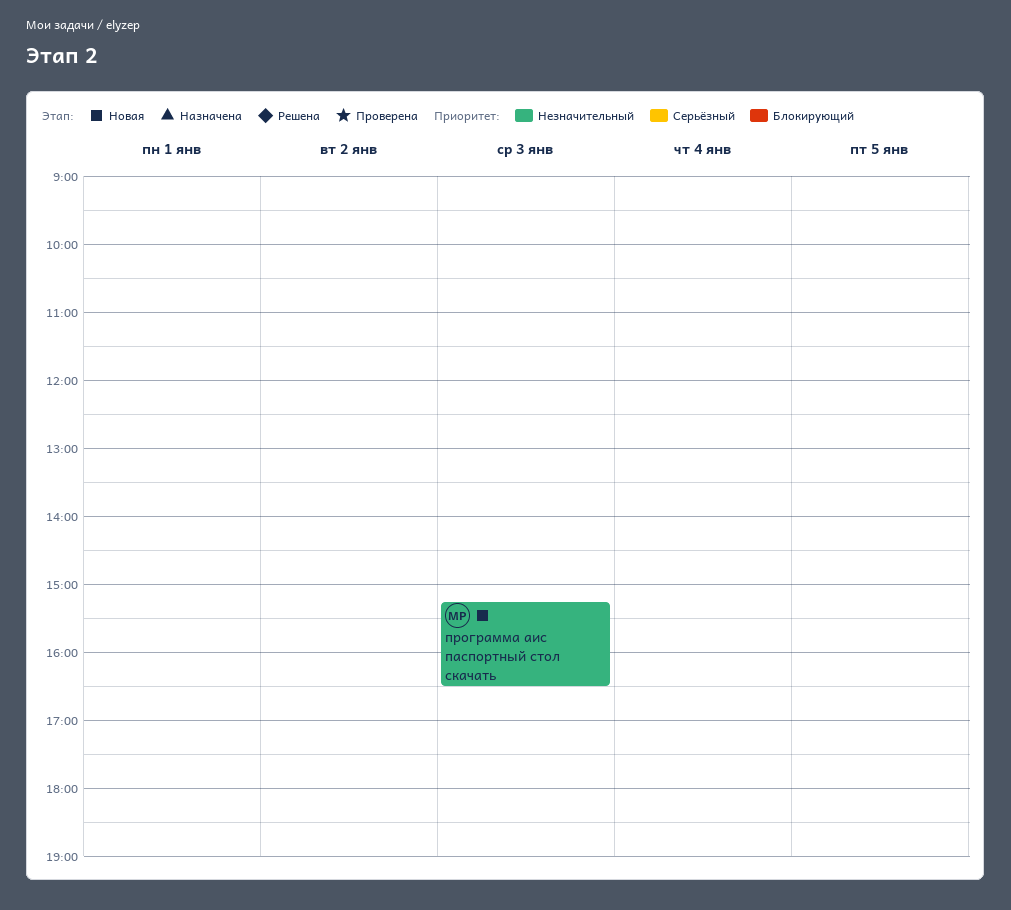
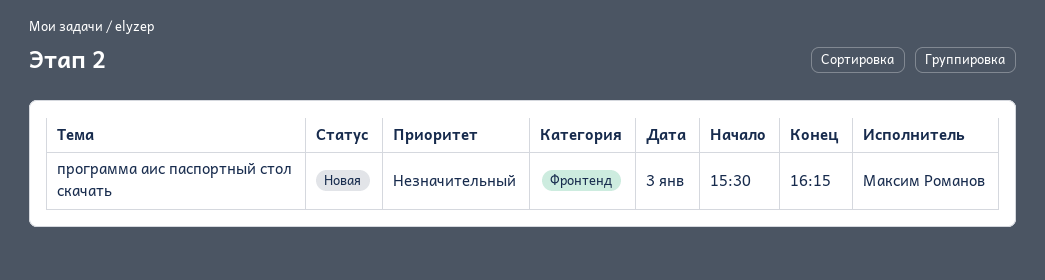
программа аис паспортный стол скачать, begins: 15:15 -> 15:30
программа аис паспортный стол скачать, ends: 16:30 -> 16:15

